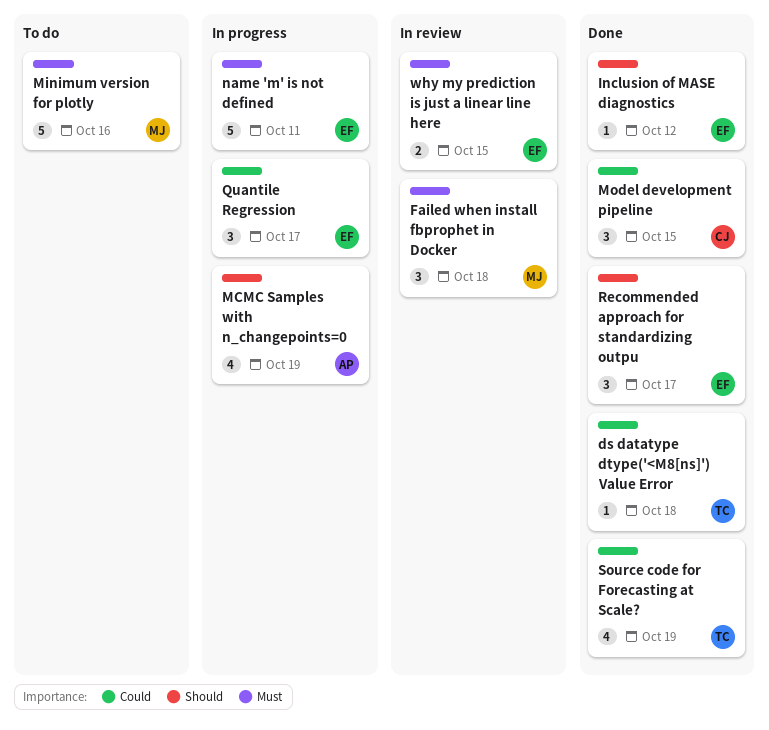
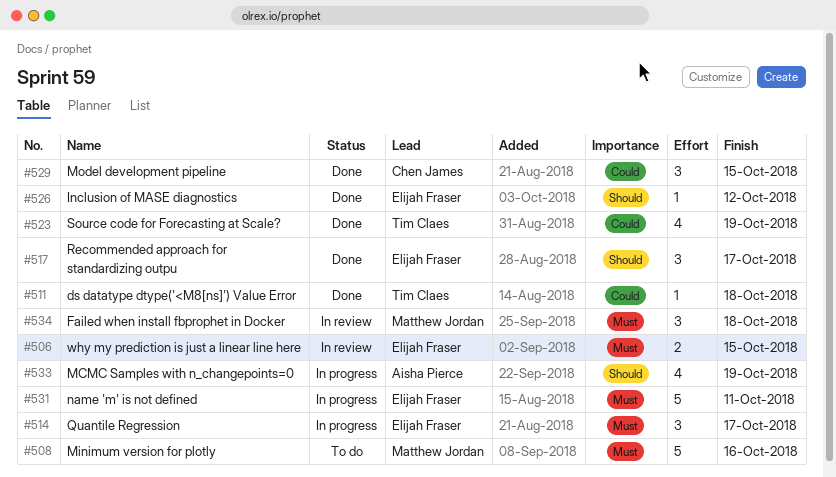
Quantile Regression, priority: Could -> Must

